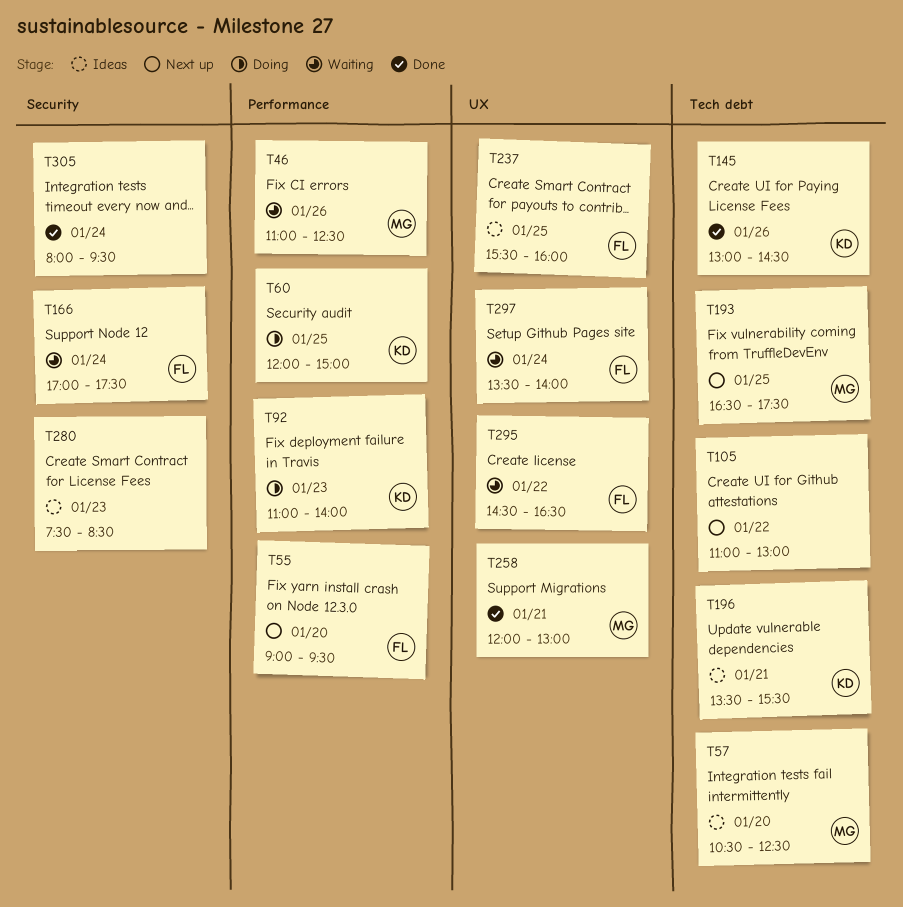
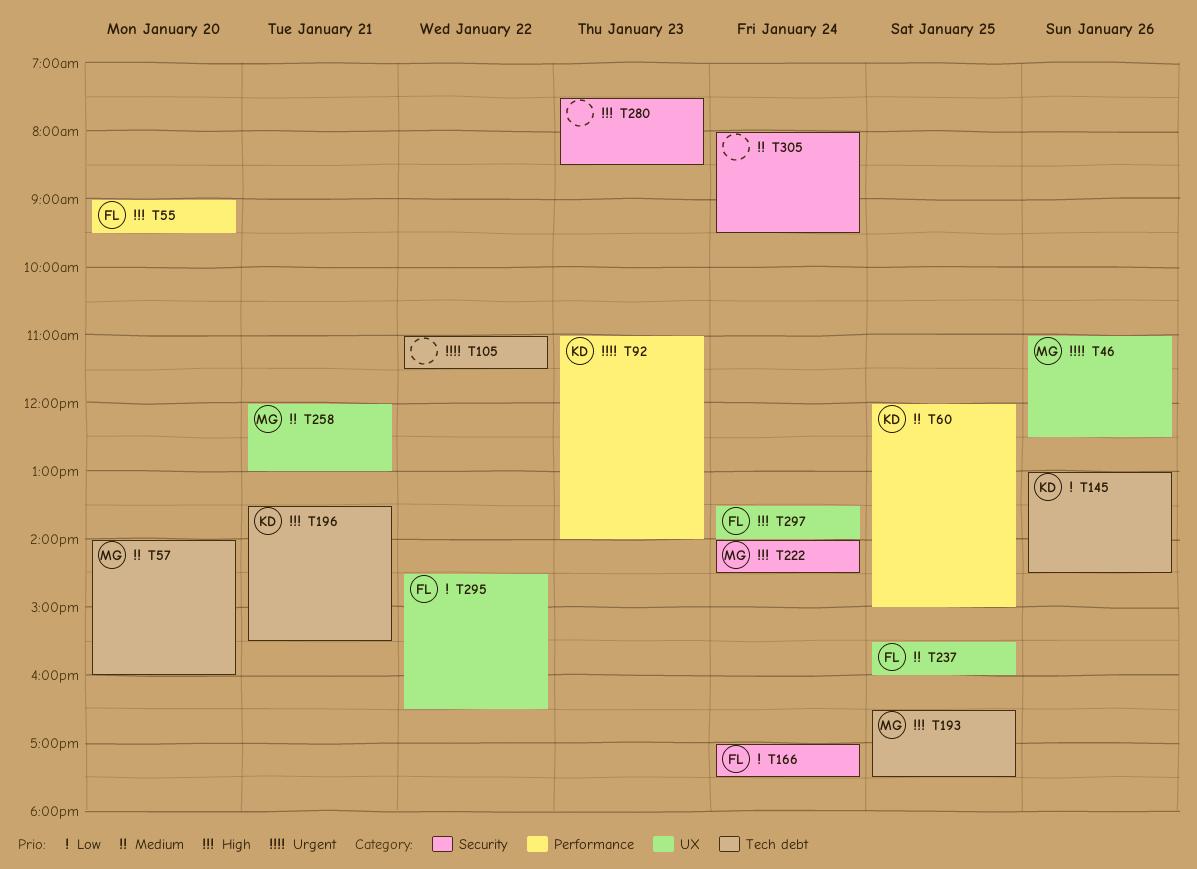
T46, label: Performance -> UX
T57, begins: 10:30 -> 14:00
T57, ends: 12:30 -> 16:00
T105, ends: 13:00 -> 11:30
T222: none -> present

